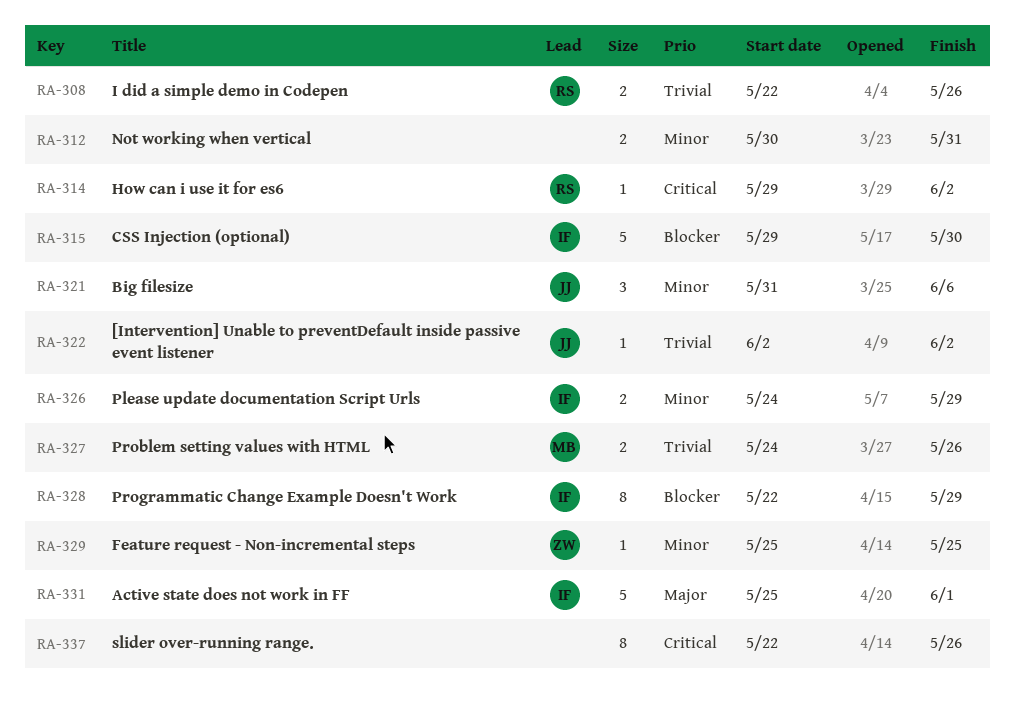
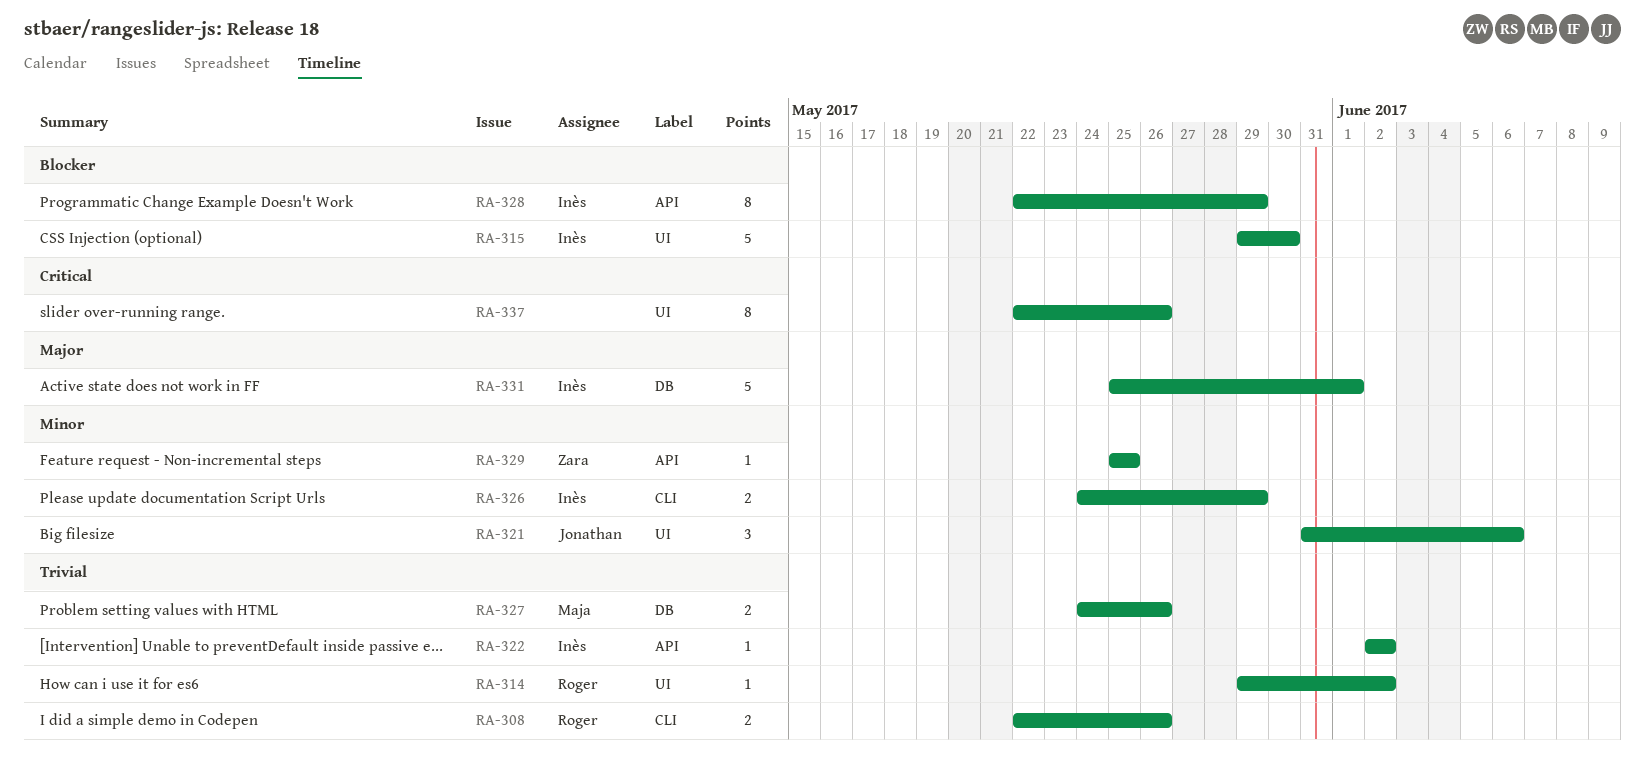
RA-312: present -> none
RA-314, priority: Critical -> Trivial
RA-322, owner: Jonathan -> Inès

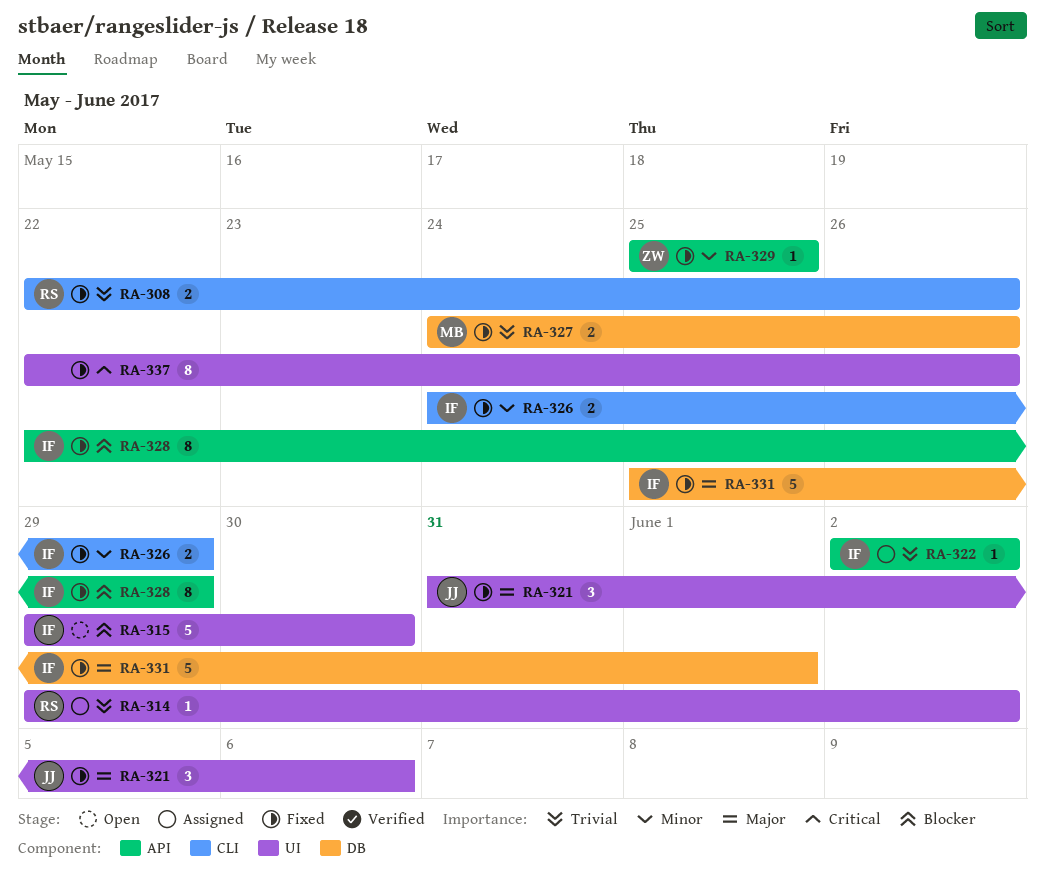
RA-321, priority: Minor -> Major

